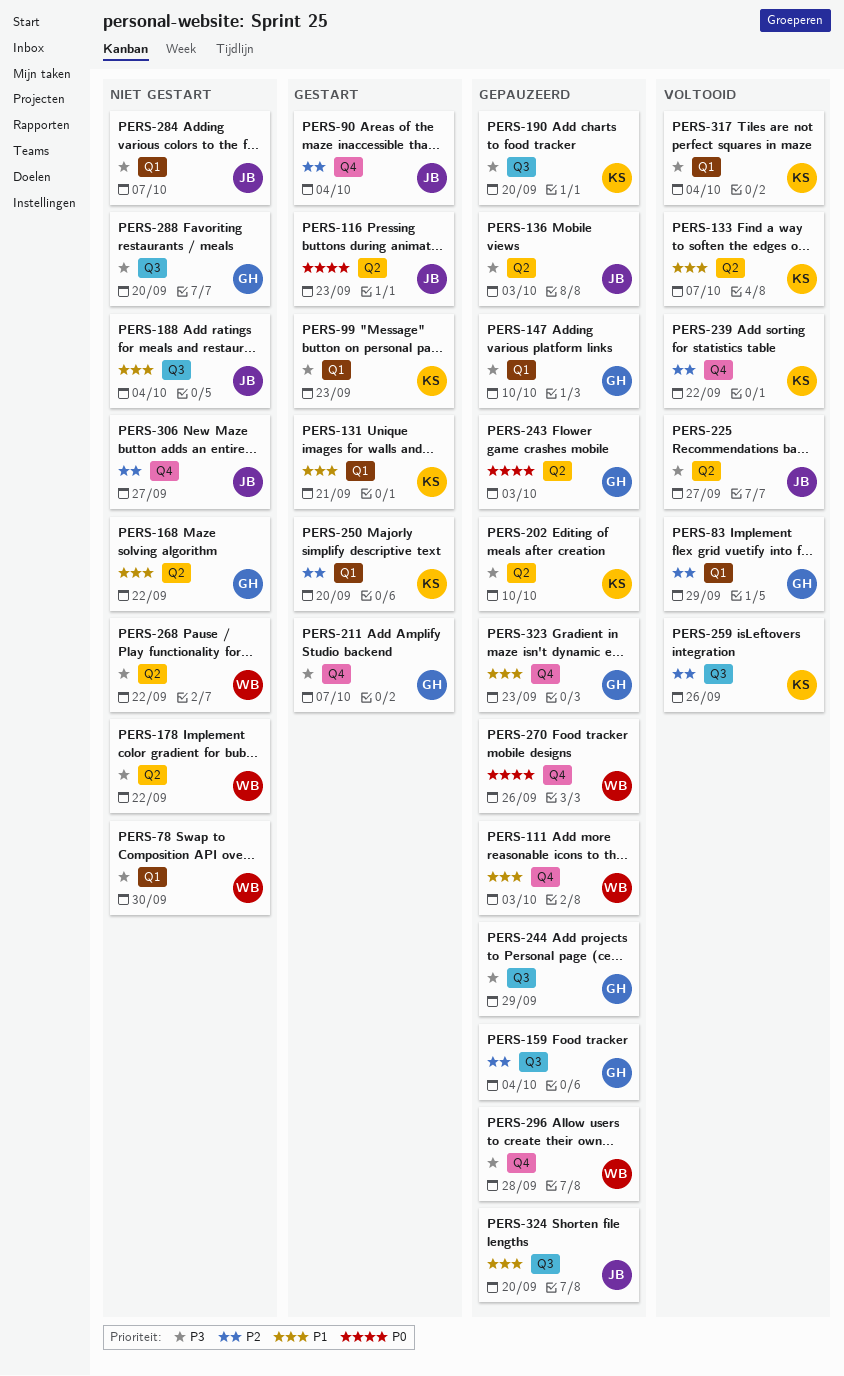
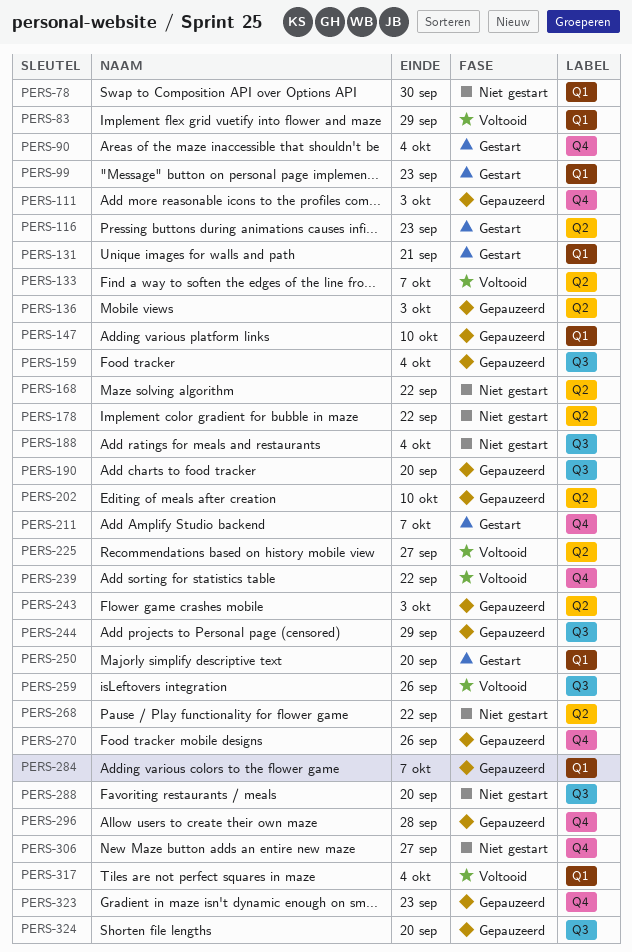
PERS-284, status: Niet gestart -> Gepauzeerd

